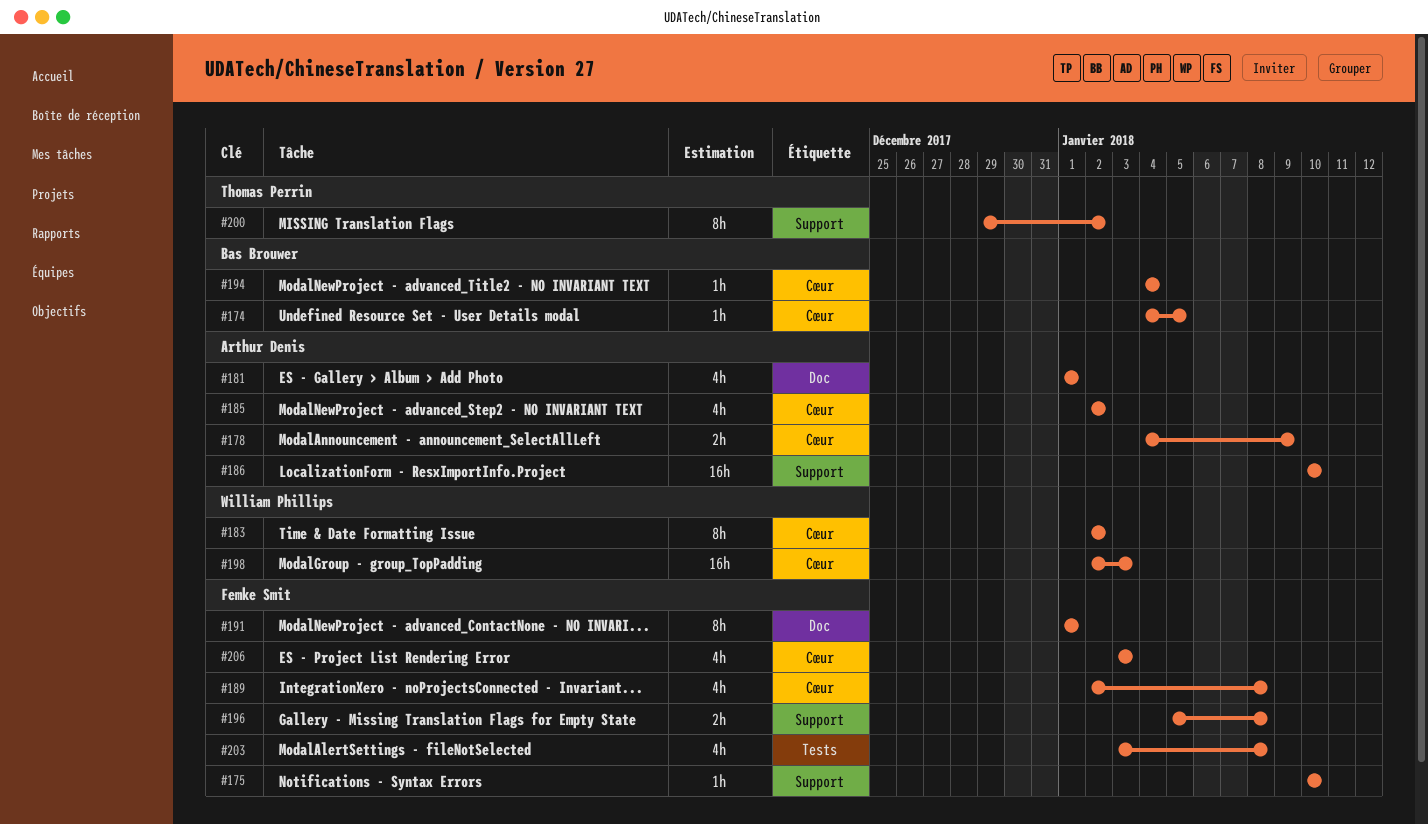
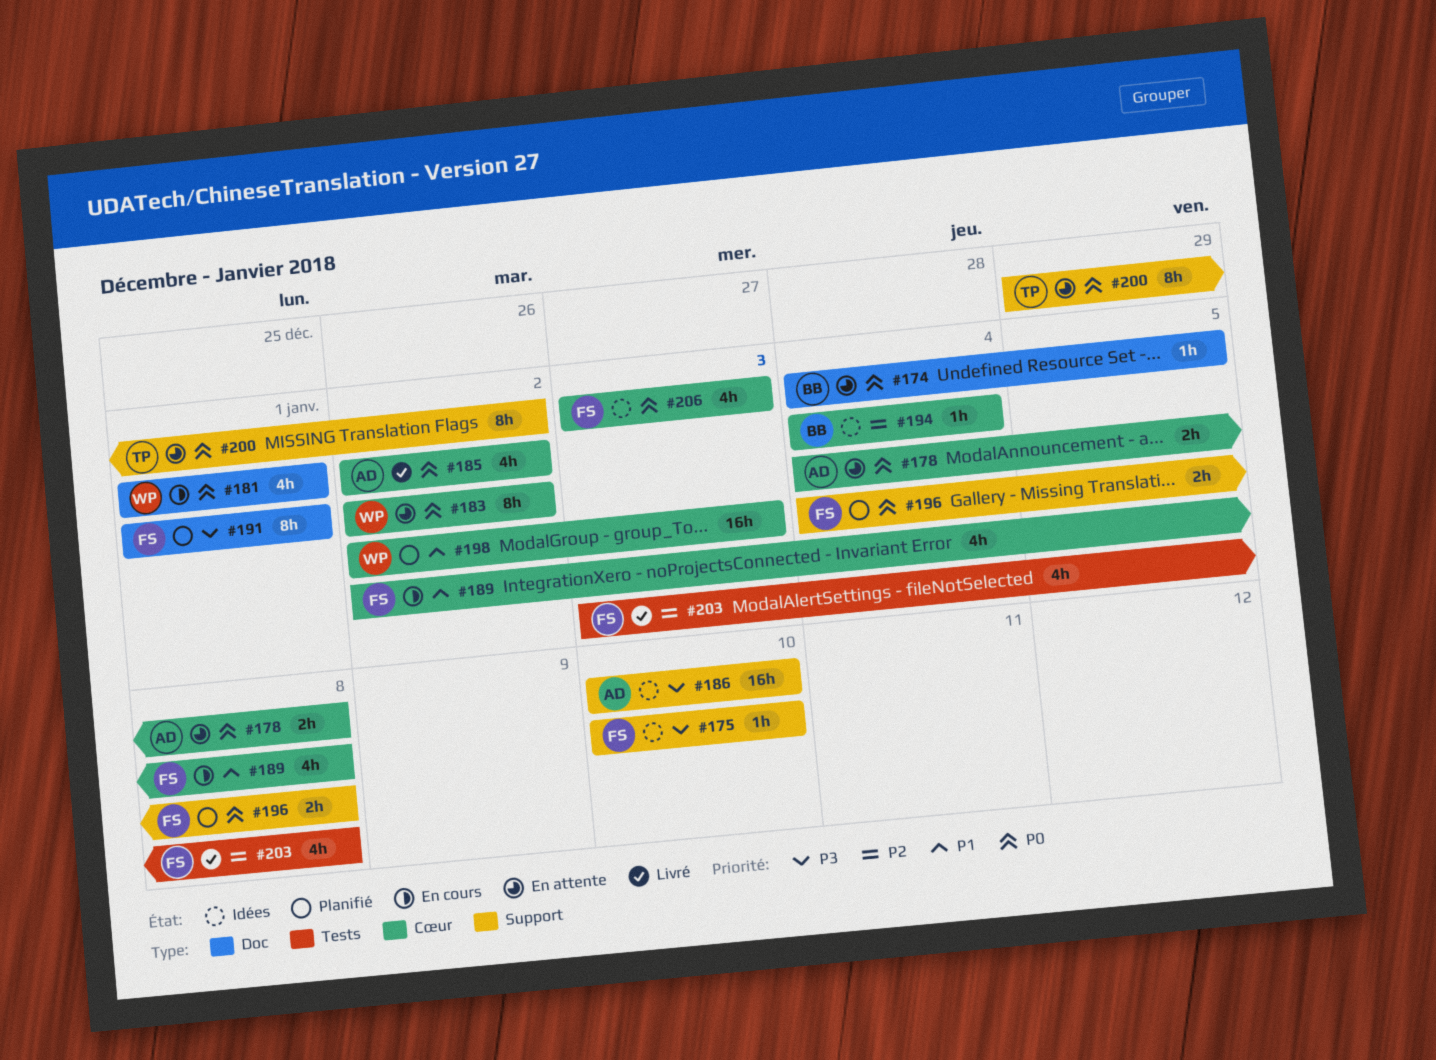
#174, label: Cœur -> Doc
#178, due: Jan 9 -> Jan 8
#181, owner: Arthur Denis -> William Phillips
#196, start: Jan 5 -> Jan 4

